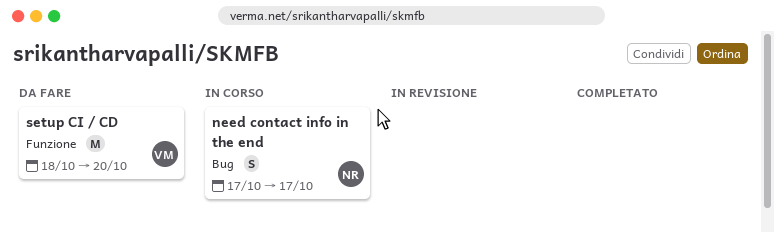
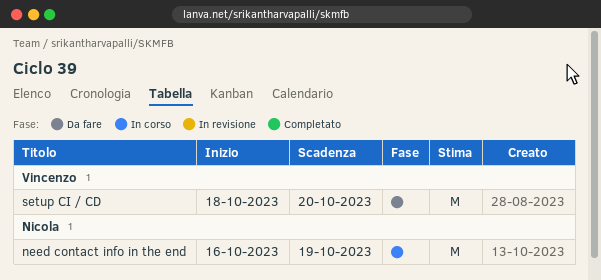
need contact info in the end, estimate: S -> M
need contact info in the end, start: Oct 17 -> Oct 16
need contact info in the end, due: Oct 17 -> Oct 19

